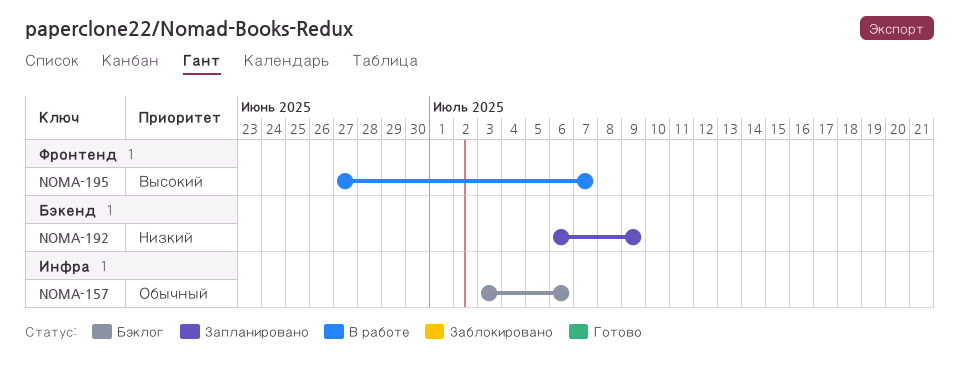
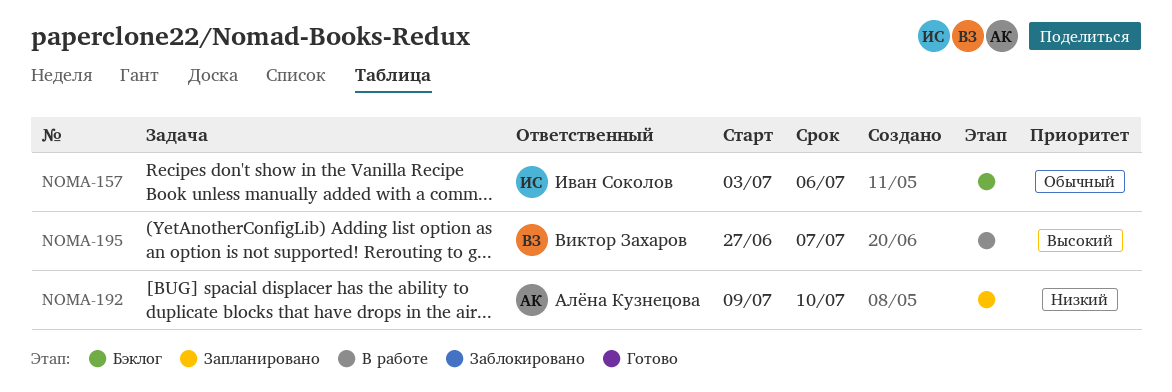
NOMA-192, start: Jul 6 -> Jul 9
NOMA-192, due: Jul 9 -> Jul 10

